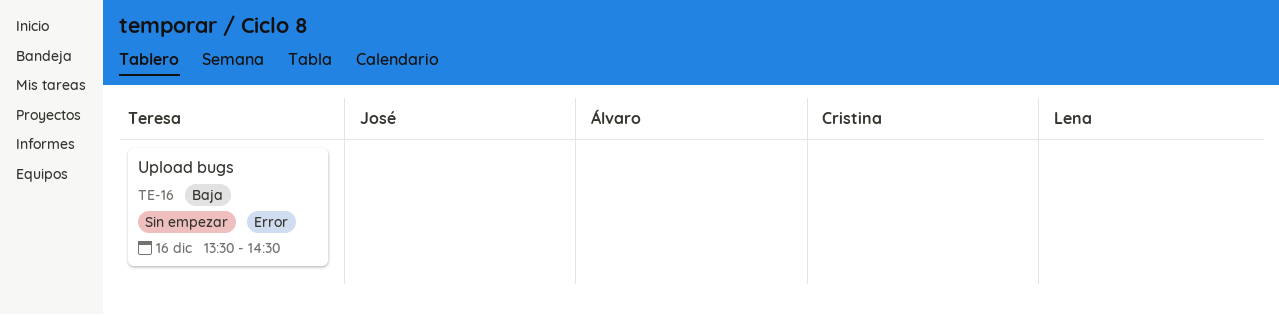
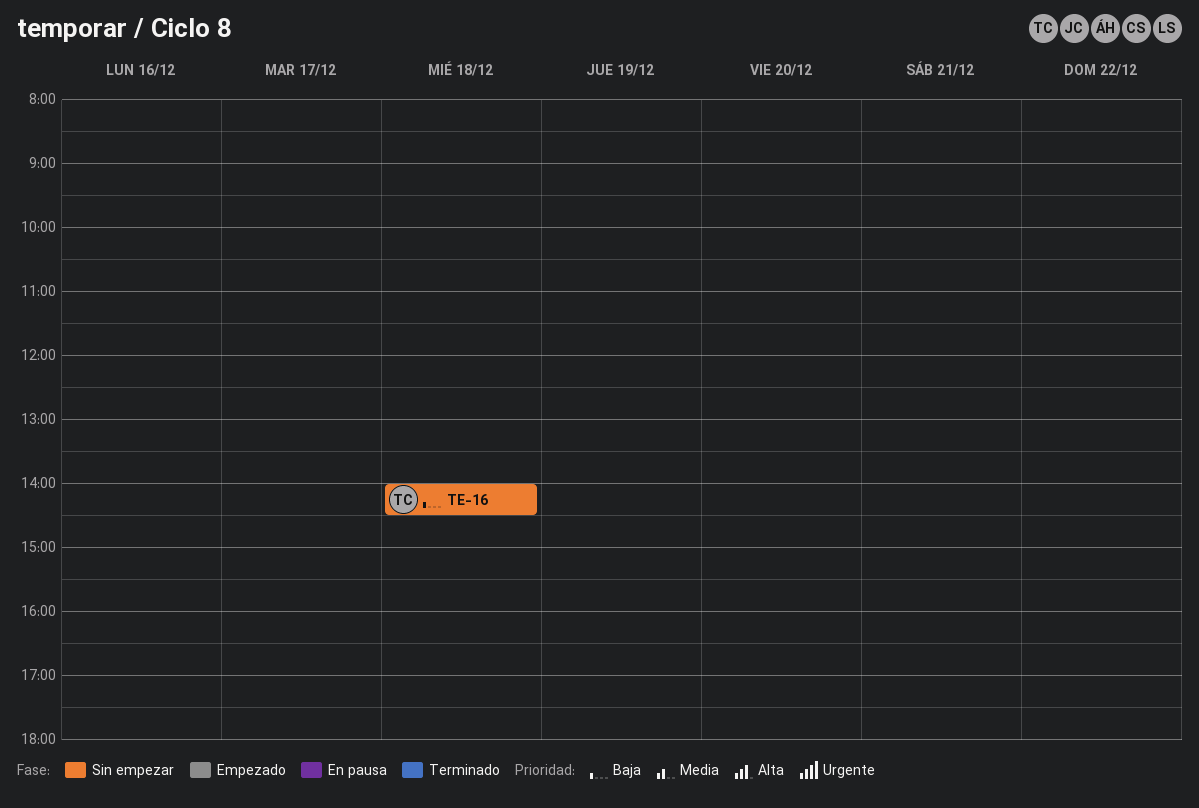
TE-16, day: Dec 16 -> Dec 18
TE-16, begins: 13:30 -> 14:00

